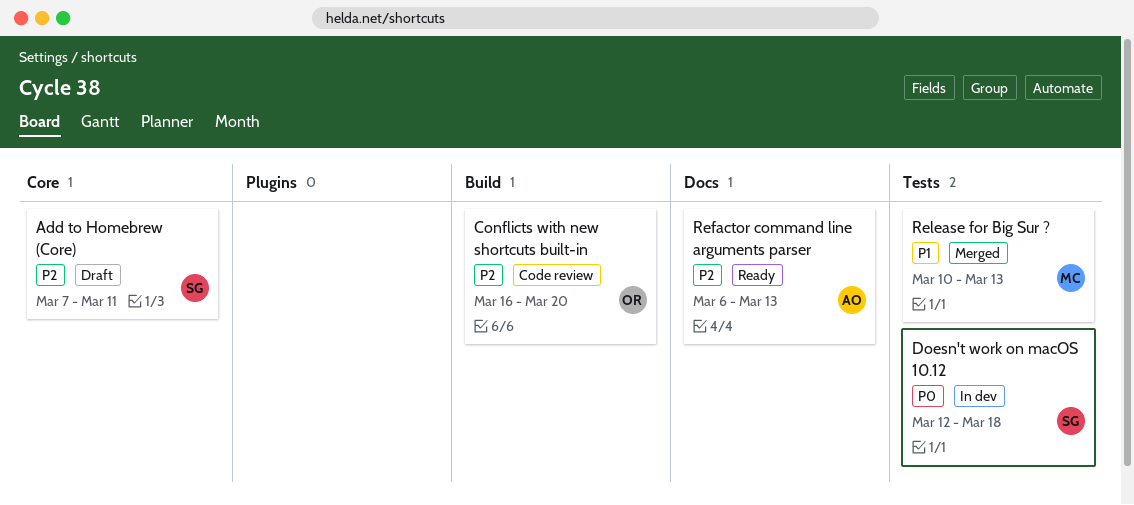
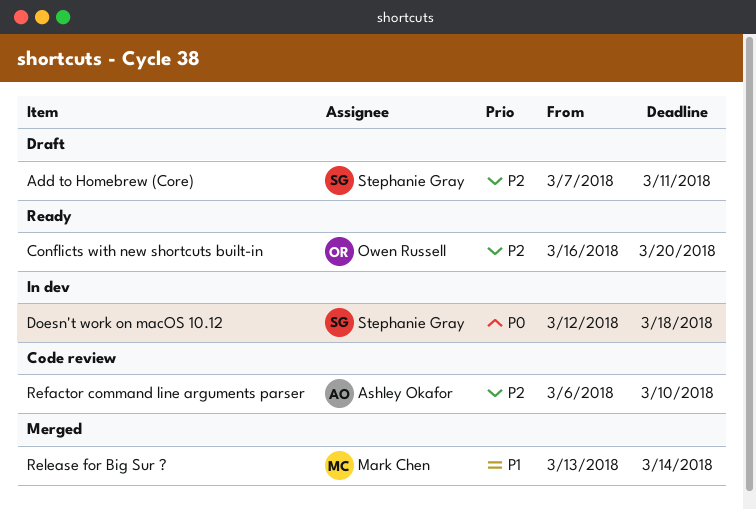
Conflicts with new shortcuts built-in, status: Code review -> Ready
Refactor command line arguments parser, status: Ready -> Code review
Refactor command line arguments parser, due: Mar 13 -> Mar 10
Release for Big Sur ?, start: Mar 10 -> Mar 13
Release for Big Sur ?, due: Mar 13 -> Mar 14

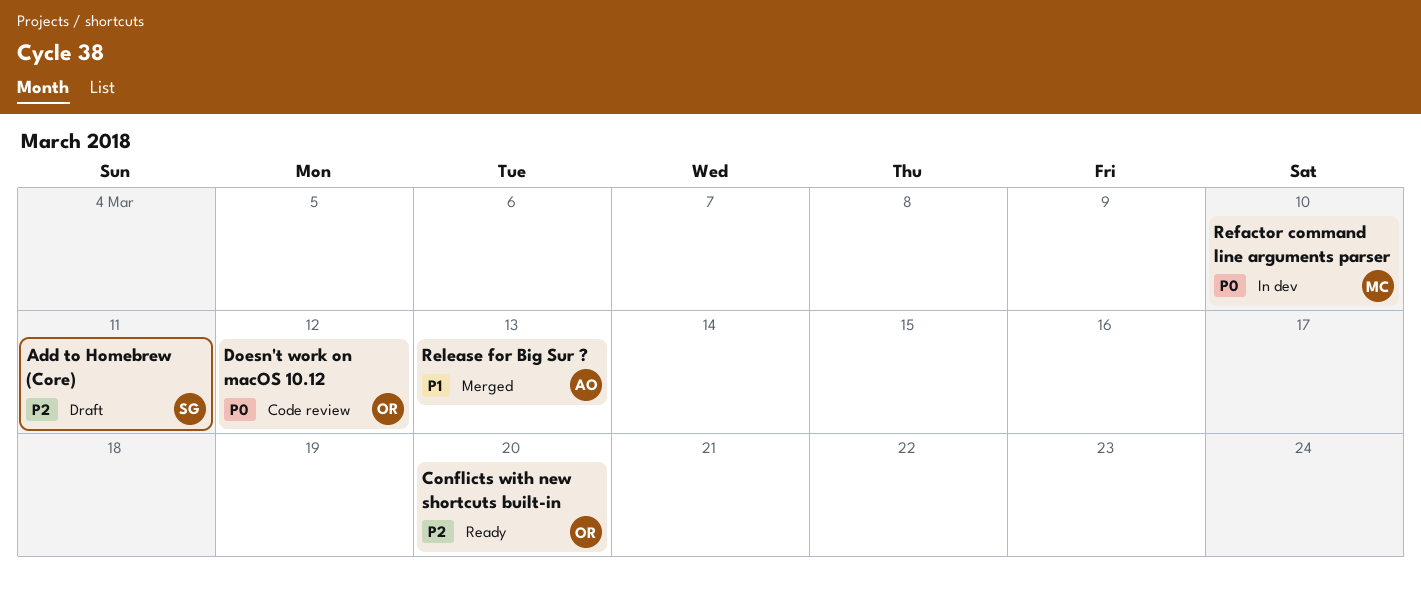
Doesn't work on macOS 10.12, status: In dev -> Code review
Doesn't work on macOS 10.12, owner: Stephanie Gray -> Owen Russell
Doesn't work on macOS 10.12, due: Mar 18 -> Mar 12
Refactor command line arguments parser, status: Code review -> In dev
Refactor command line arguments parser, owner: Ashley Okafor -> Mark Chen
Refactor command line arguments parser, priority: P2 -> P0
Release for Big Sur ?, owner: Mark Chen -> Ashley Okafor
Release for Big Sur ?, due: Mar 14 -> Mar 13

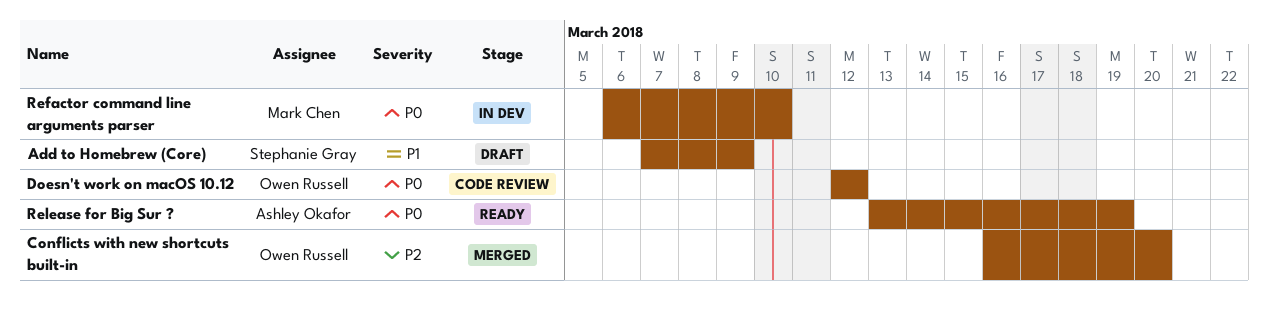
Add to Homebrew (Core), priority: P2 -> P1
Add to Homebrew (Core), due: Mar 11 -> Mar 9
Conflicts with new shortcuts built-in, status: Ready -> Merged
Release for Big Sur ?, status: Merged -> Ready
Release for Big Sur ?, priority: P1 -> P0
Release for Big Sur ?, due: Mar 13 -> Mar 19

